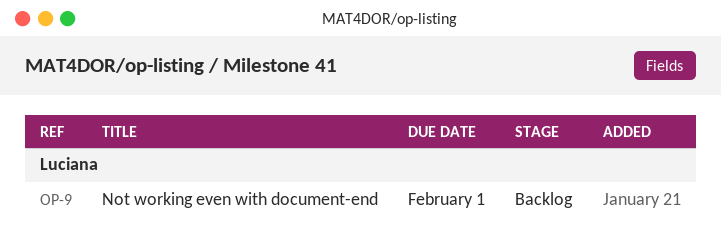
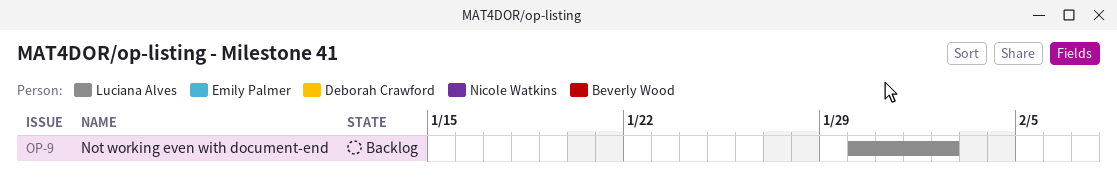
OP-9, due: Feb 1 -> Feb 2

